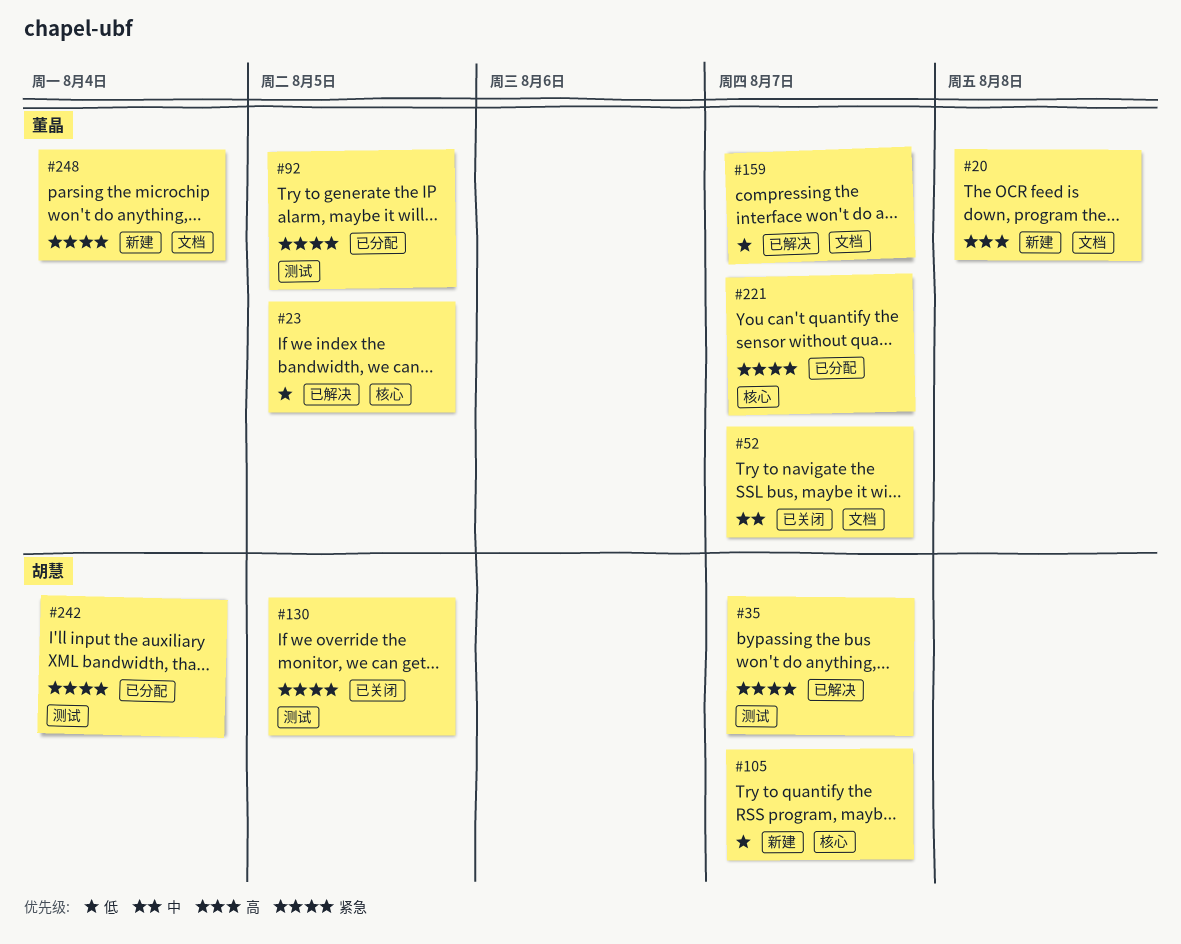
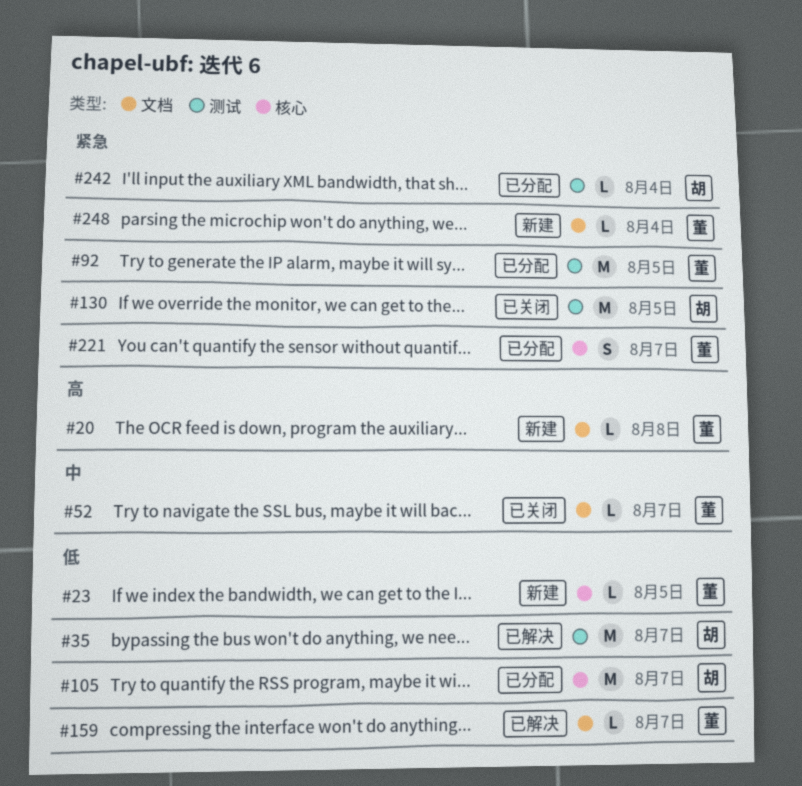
#23, status: 已解决 -> 新建
#35, priority: 紧急 -> 低
#105, status: 新建 -> 已分配

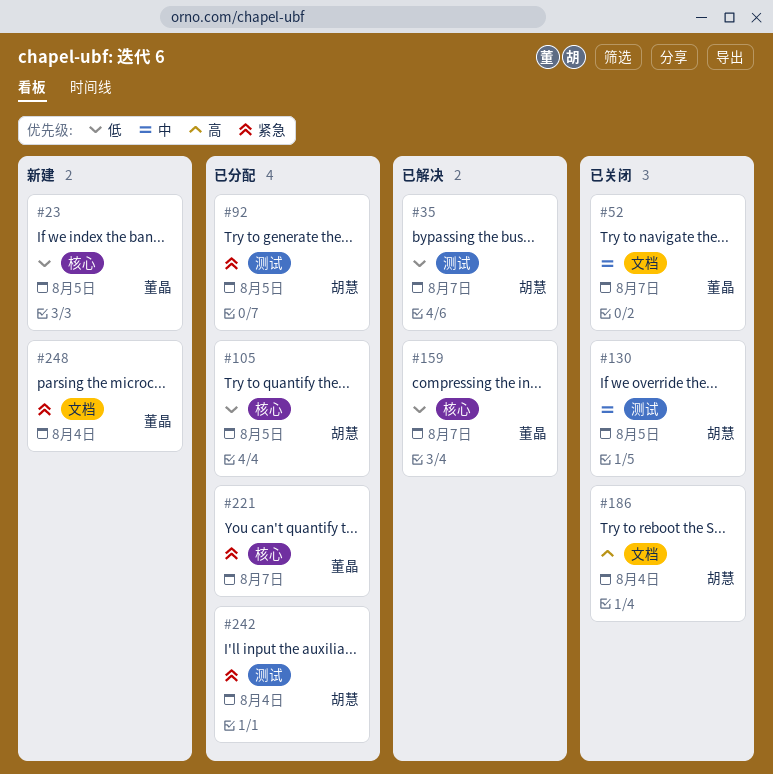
#20: present -> none
#92, owner: 董晶 -> 胡慧
#105, due: Aug 7 -> Aug 5
#130, priority: 紧急 -> 中
#159, label: 文档 -> 核心
#186: none -> present

